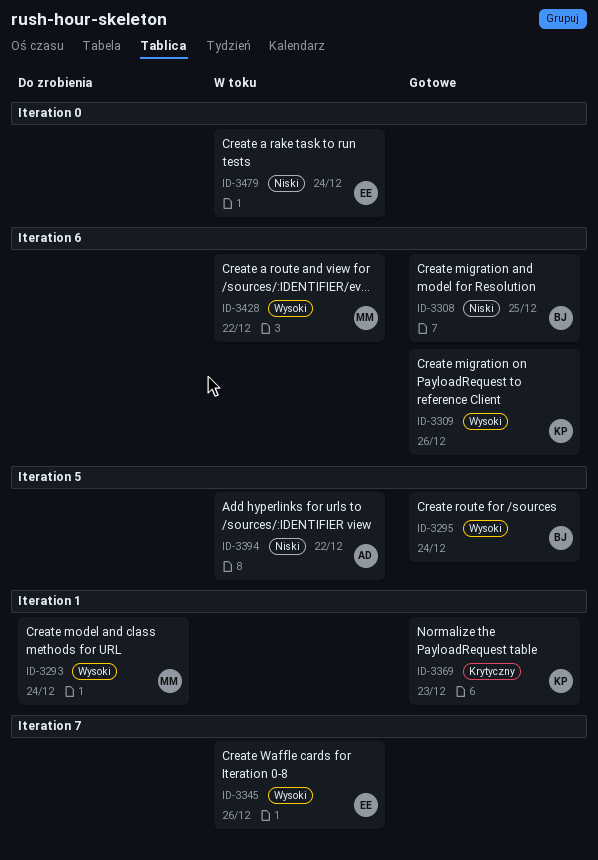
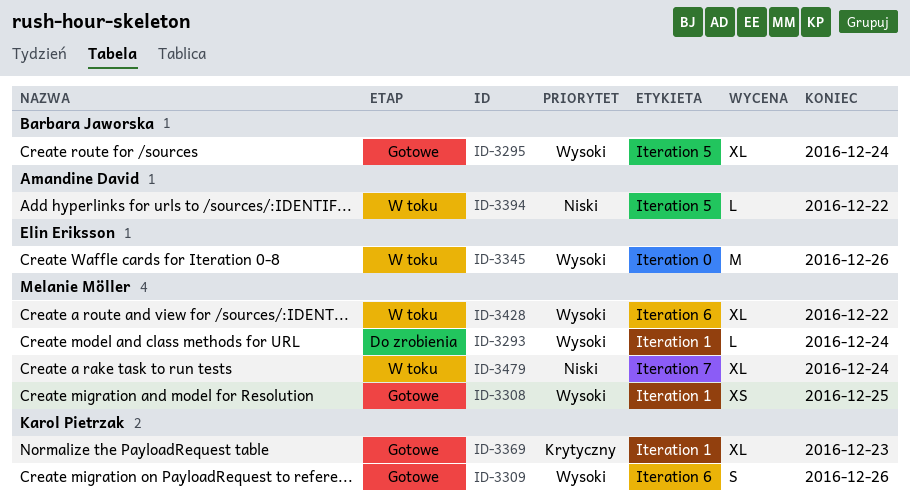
ID-3308, owner: Barbara Jaworska -> Melanie Möller
ID-3308, priority: Niski -> Wysoki
ID-3308, label: Iteration 6 -> Iteration 1
ID-3345, label: Iteration 7 -> Iteration 0
ID-3479, owner: Elin Eriksson -> Melanie Möller
ID-3479, label: Iteration 0 -> Iteration 7

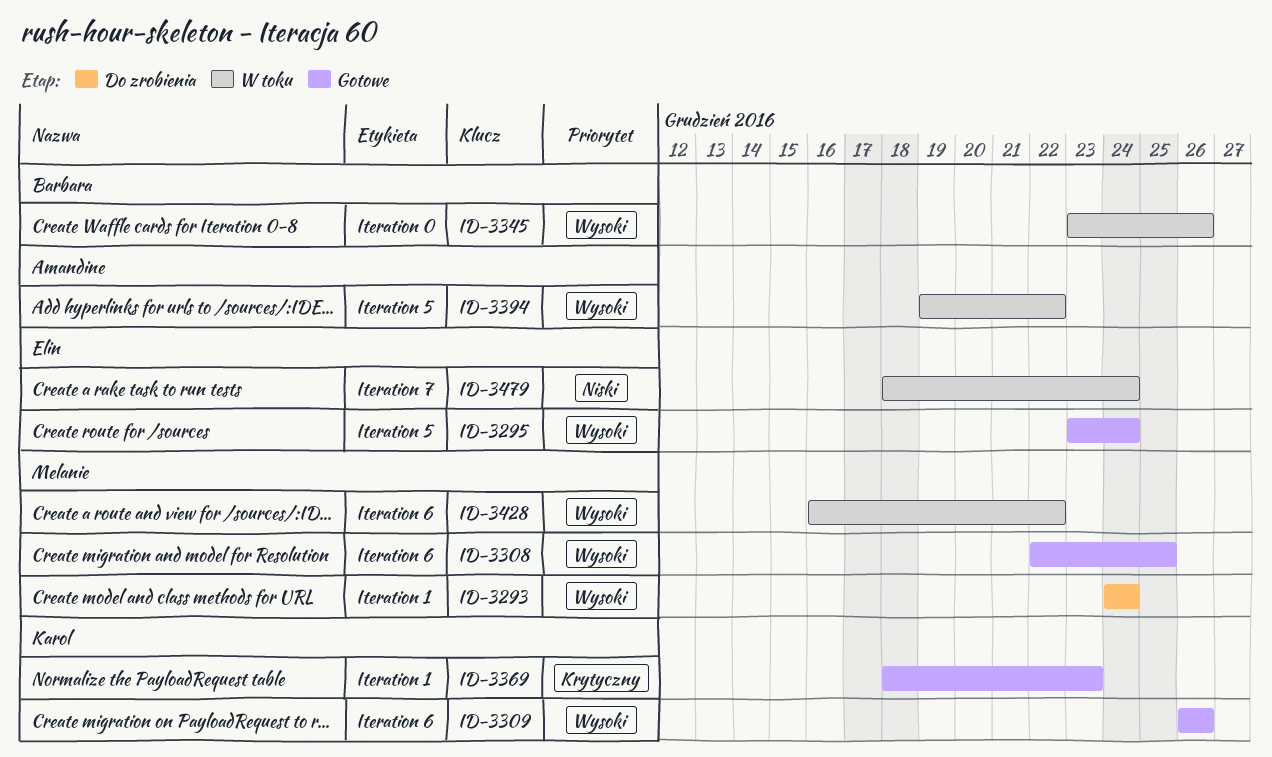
ID-3295, owner: Barbara Jaworska -> Elin Eriksson
ID-3308, label: Iteration 1 -> Iteration 6
ID-3345, owner: Elin Eriksson -> Barbara Jaworska
ID-3394, priority: Niski -> Wysoki
ID-3479, owner: Melanie Möller -> Elin Eriksson

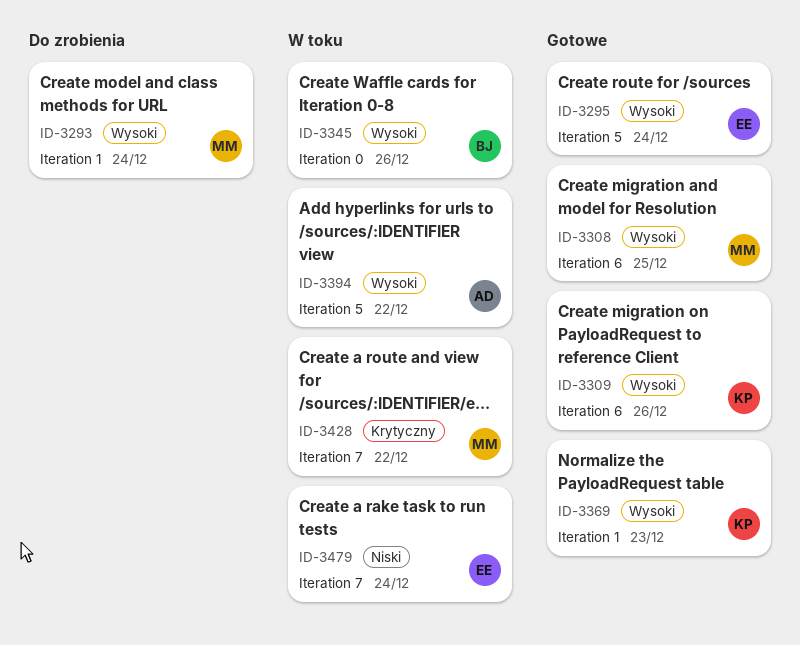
ID-3369, priority: Krytyczny -> Wysoki
ID-3428, priority: Wysoki -> Krytyczny
ID-3428, label: Iteration 6 -> Iteration 7

